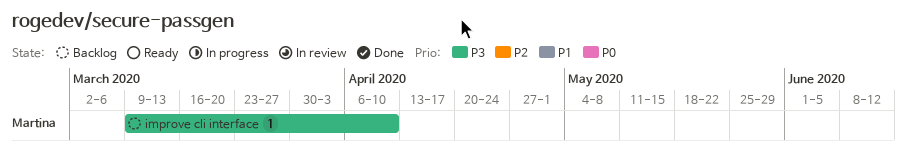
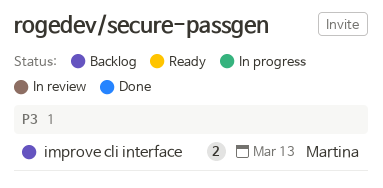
improve cli interface, estimate: 1 -> 2
improve cli interface, due: Apr 10 -> Mar 13

